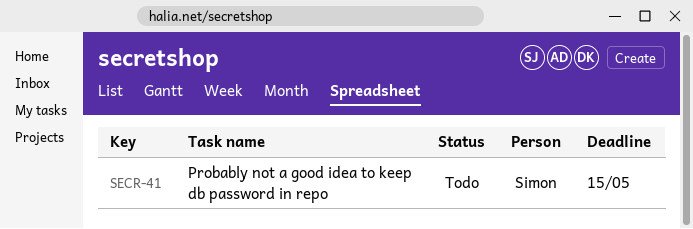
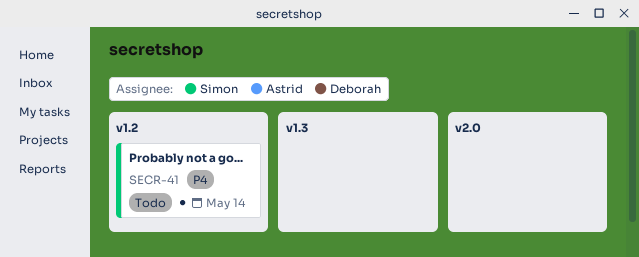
SECR-41, due: May 15 -> May 14

